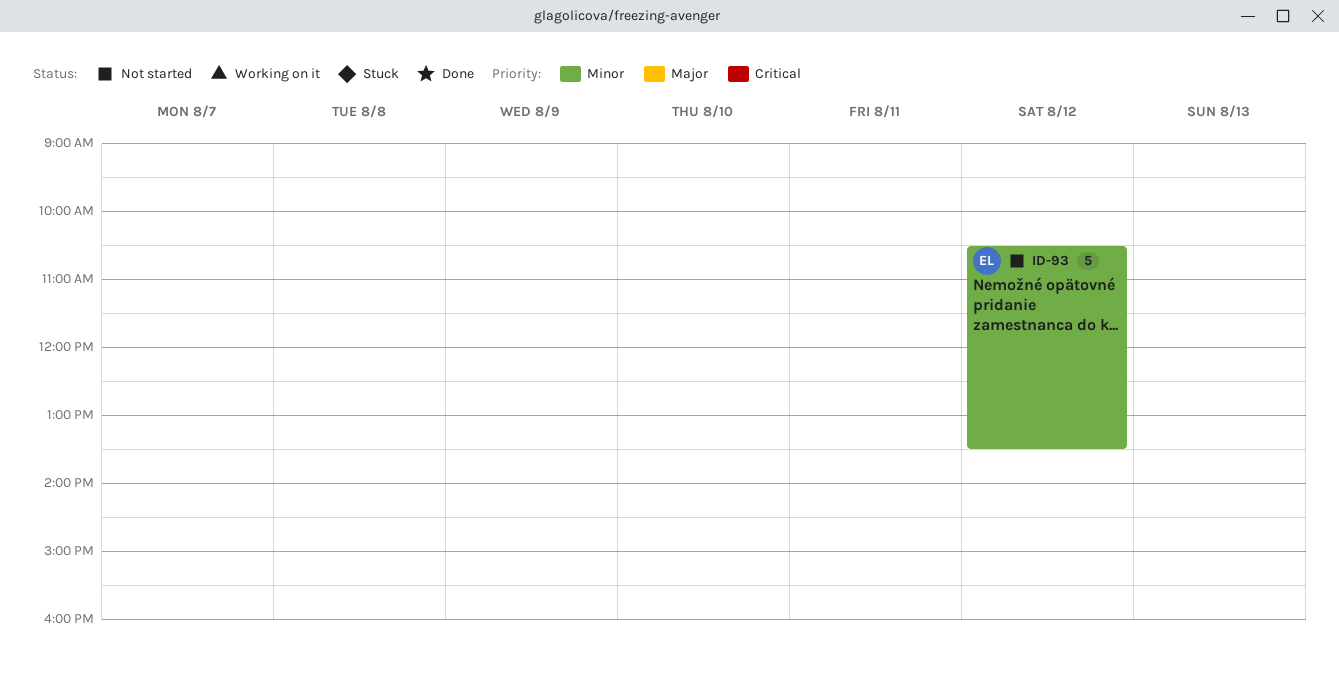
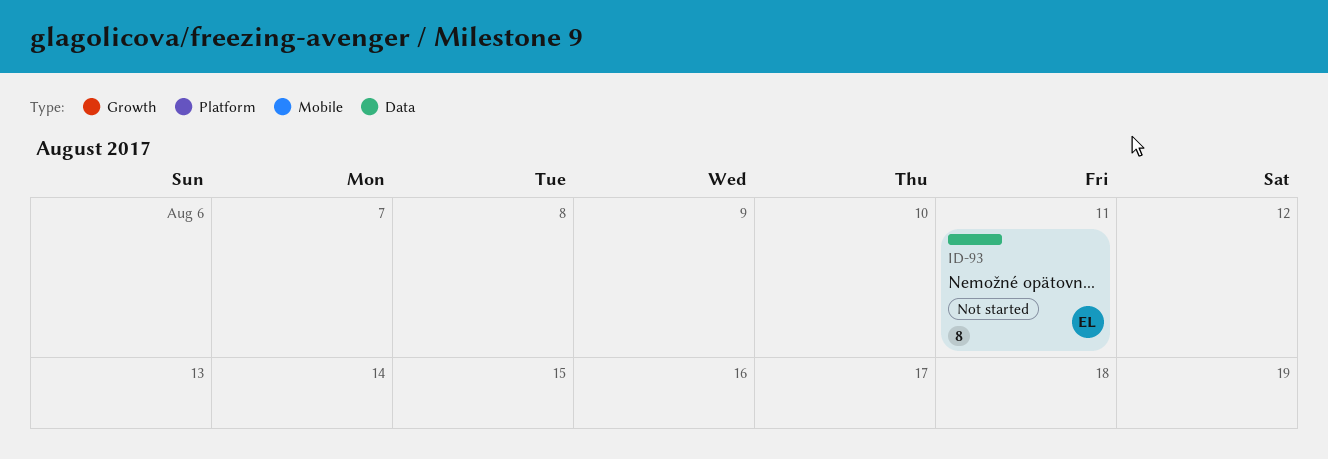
ID-93, estimate: 5 -> 8
ID-93, day: Aug 12 -> Aug 11

